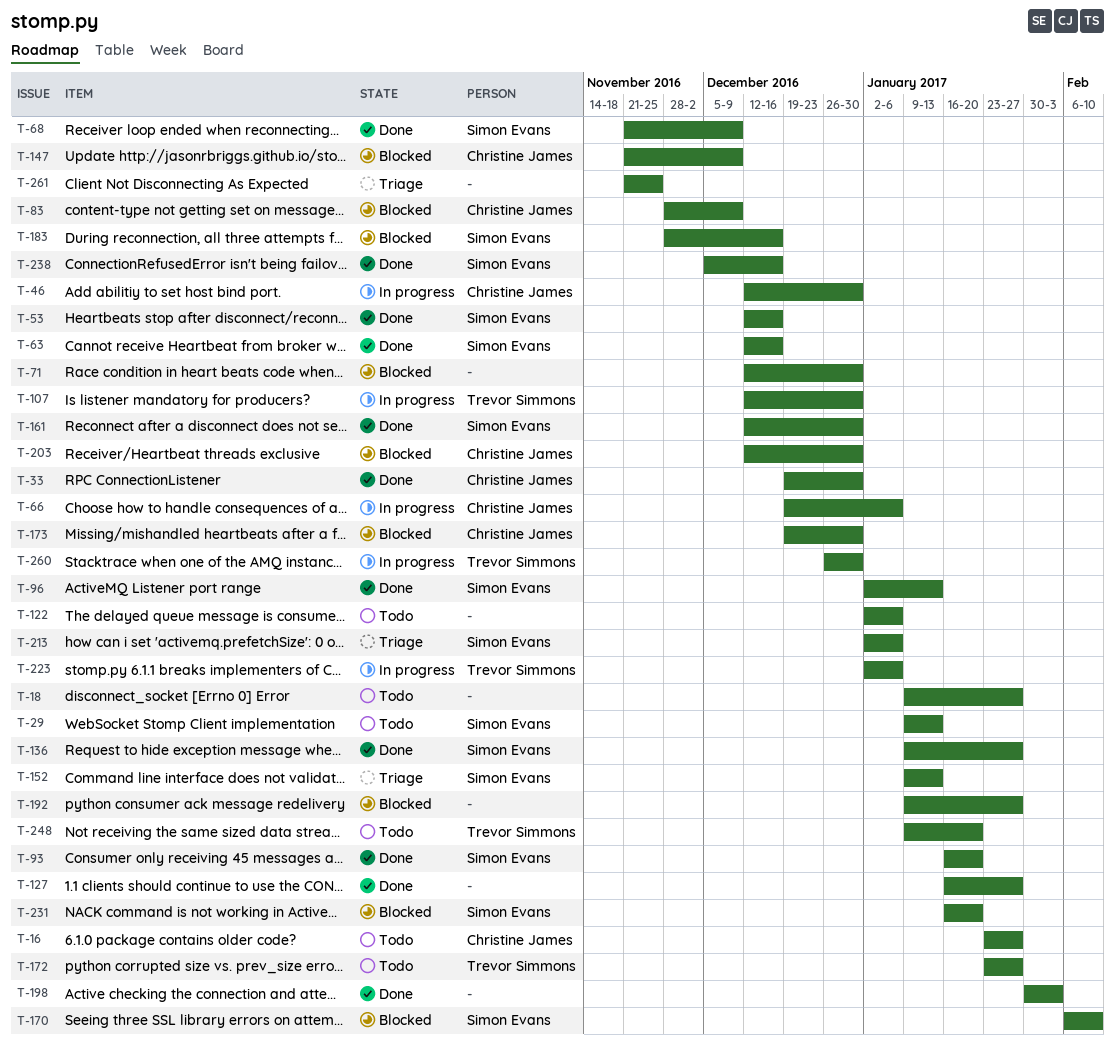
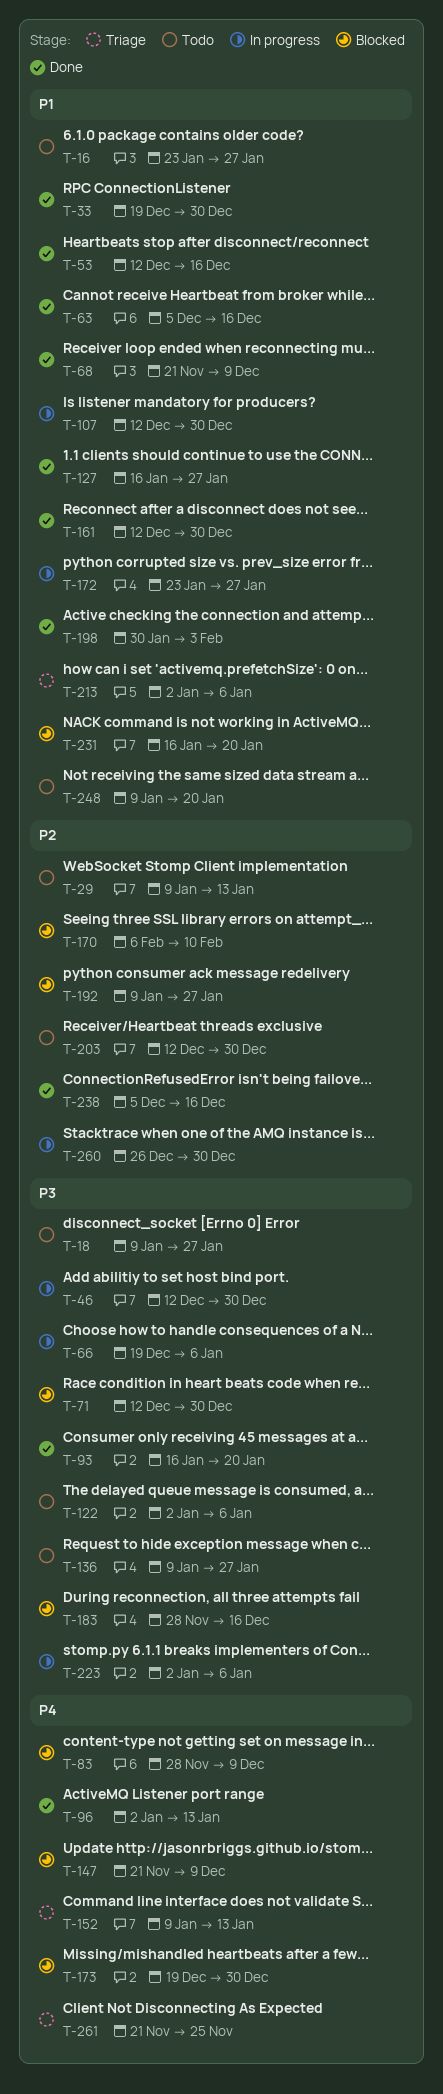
T-63, start: Dec 12 -> Dec 5
T-136, status: Done -> Todo
T-172, status: Todo -> In progress
T-203, status: Blocked -> Todo

